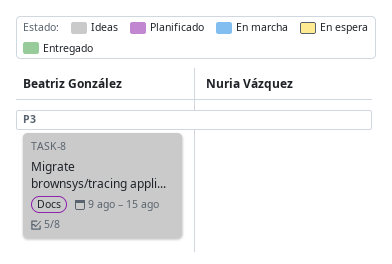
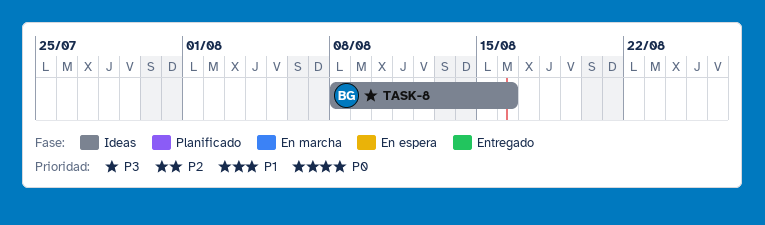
TASK-8, start: Aug 9 -> Aug 8
TASK-8, due: Aug 15 -> Aug 16

